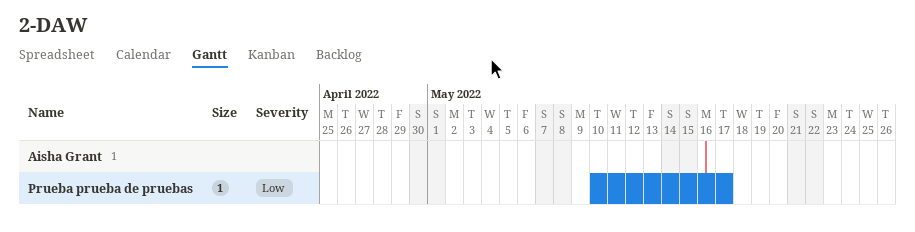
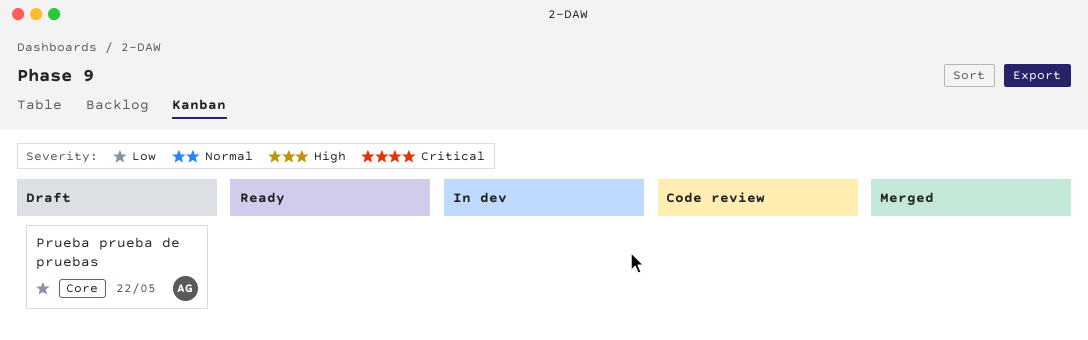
Prueba prueba de pruebas, due: May 17 -> May 22

